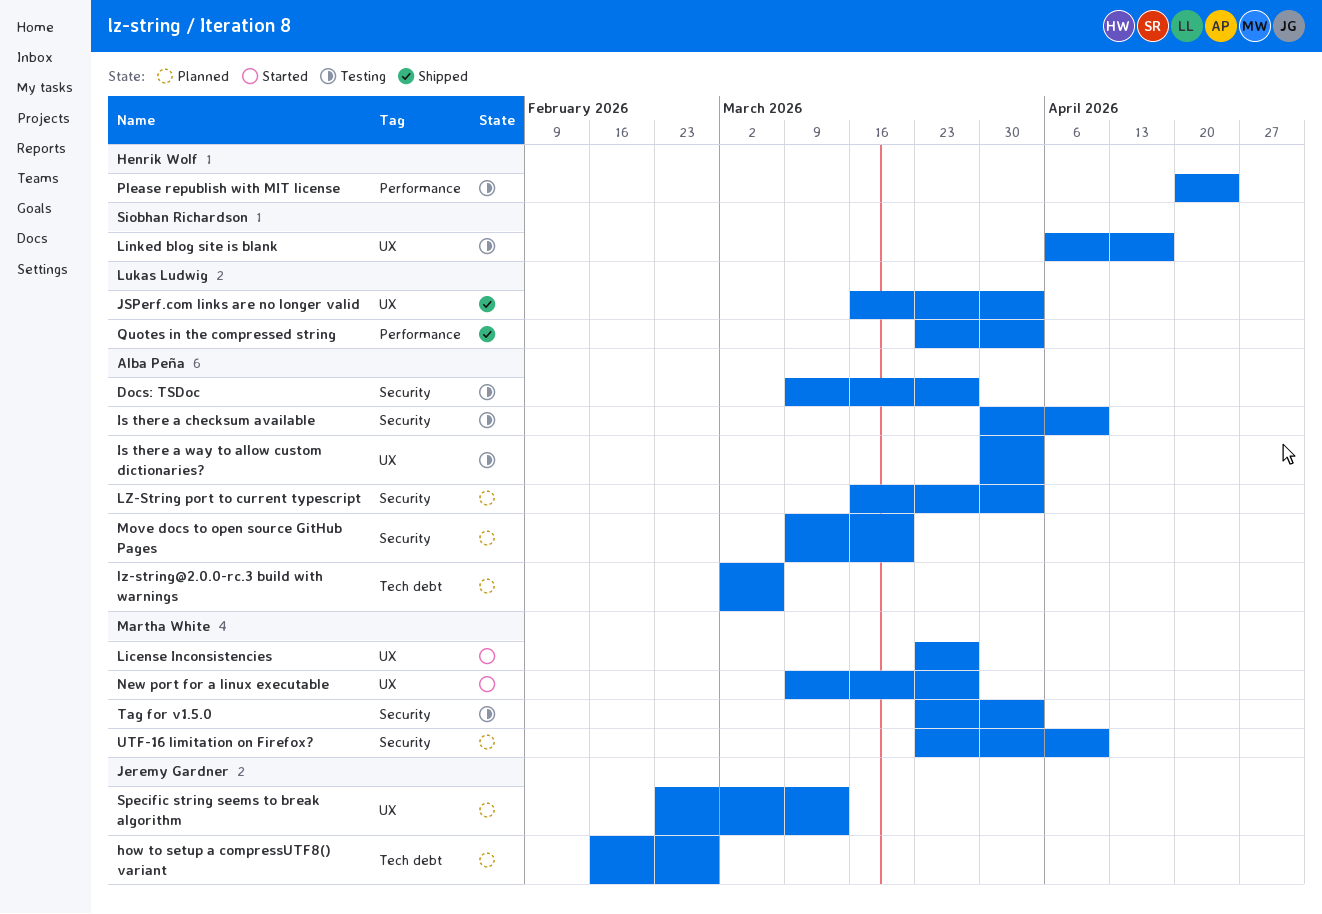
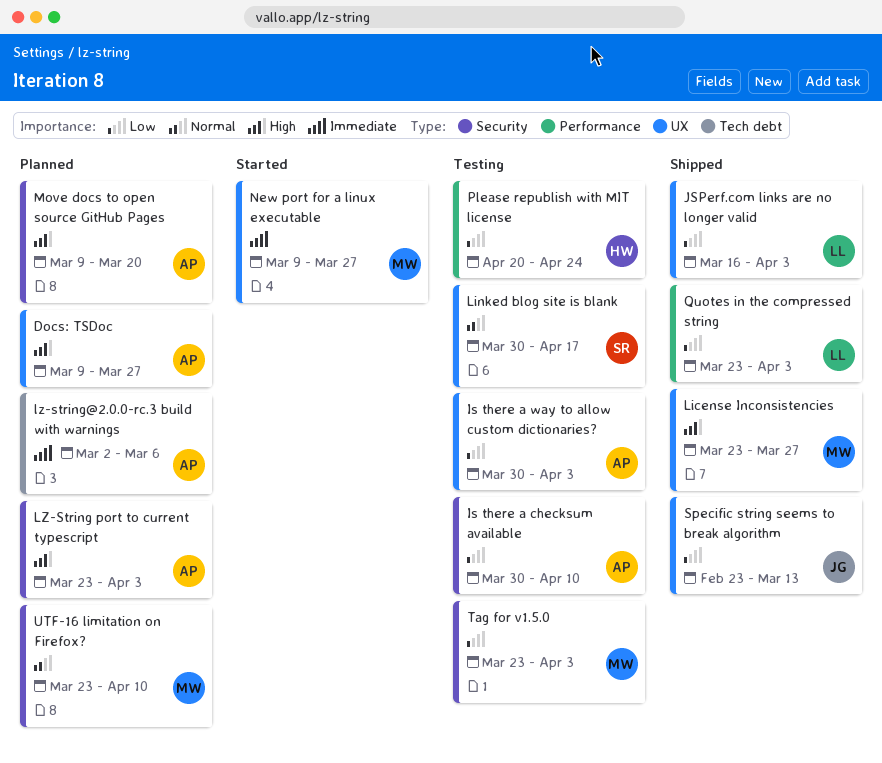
Docs: TSDoc, status: Testing -> Planned
Docs: TSDoc, label: Security -> UX
how to setup a compressUTF8() variant: present -> none
License Inconsistencies, status: Started -> Shipped
Linked blog site is blank, start: Apr 6 -> Mar 30
LZ-String port to current typescript, start: Mar 16 -> Mar 23
Specific string seems to break algorithm, status: Planned -> Shipped

